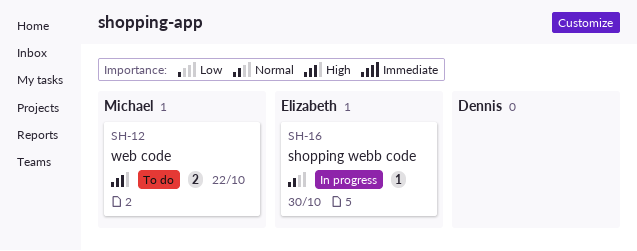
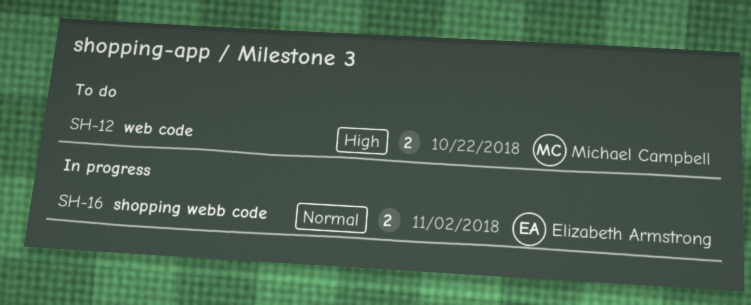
SH-16, estimate: 1 -> 2
SH-16, due: Oct 30 -> Nov 2

